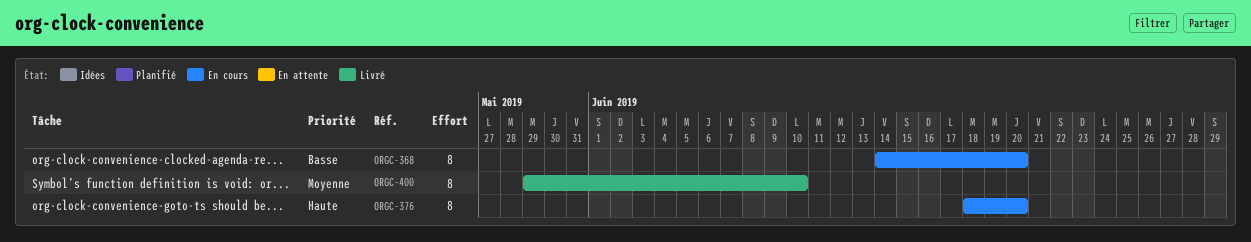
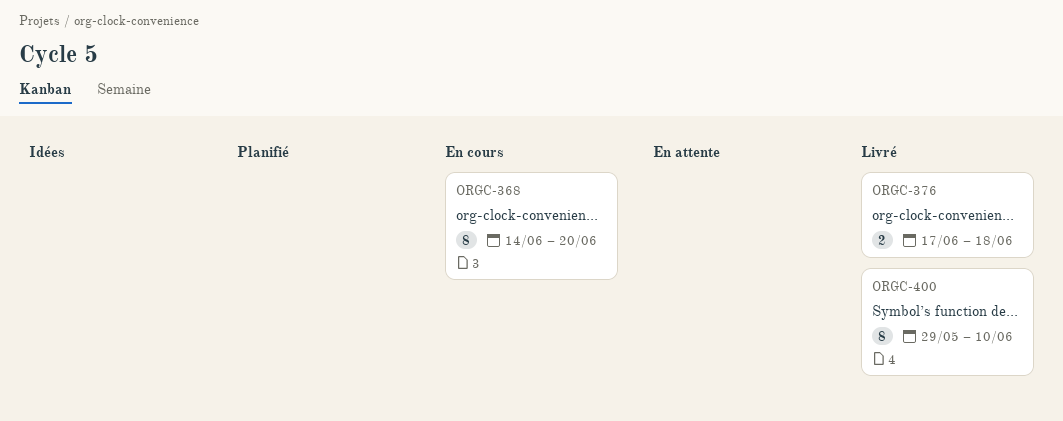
ORGC-376, status: En cours -> Livré
ORGC-376, estimate: 8 -> 2
ORGC-376, start: Jun 18 -> Jun 17
ORGC-376, due: Jun 20 -> Jun 18

